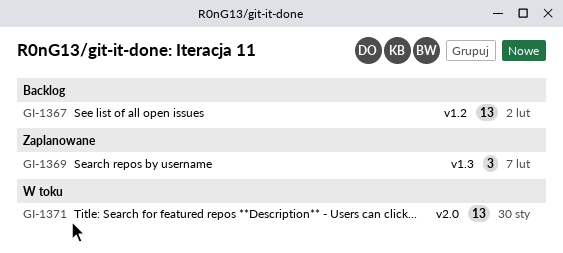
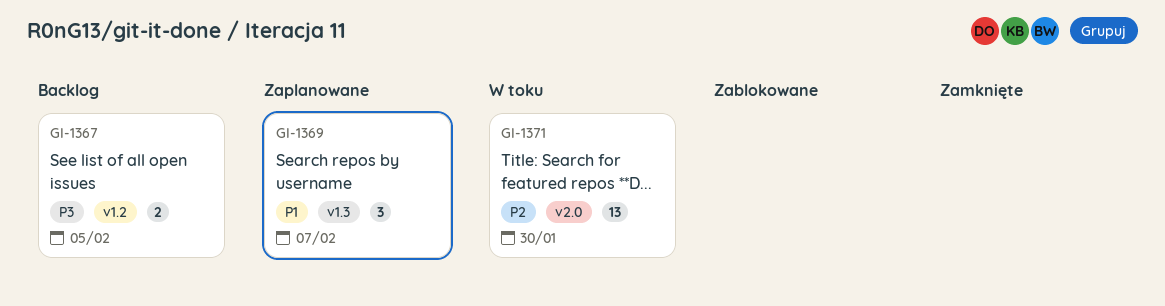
GI-1367, estimate: 13 -> 2
GI-1367, due: Feb 2 -> Feb 5

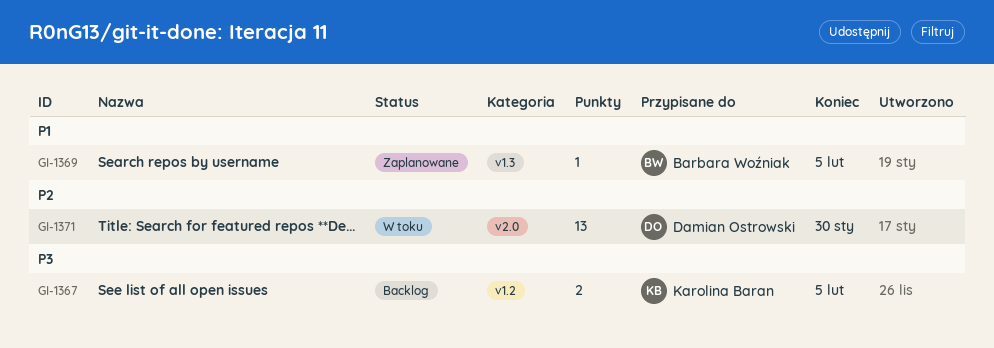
GI-1369, estimate: 3 -> 1
GI-1369, due: Feb 7 -> Feb 5

